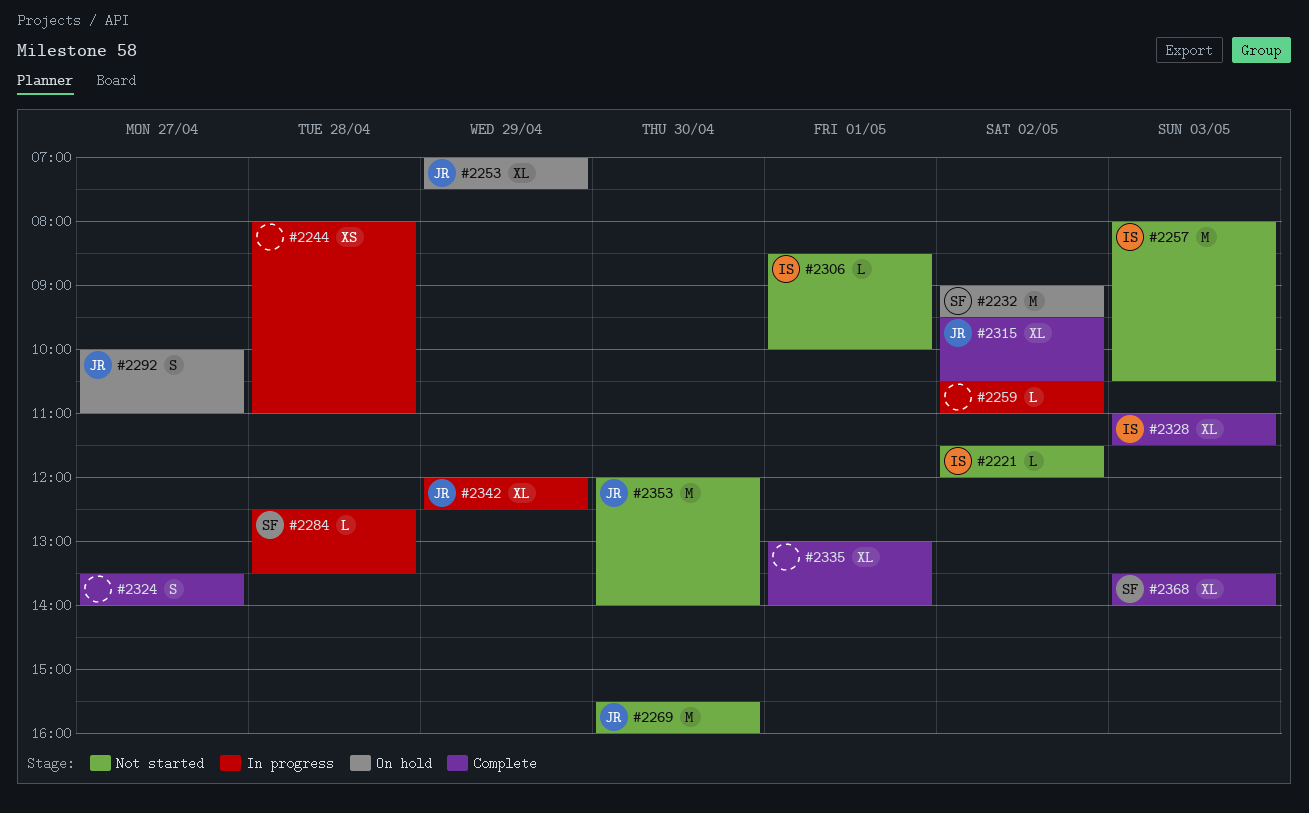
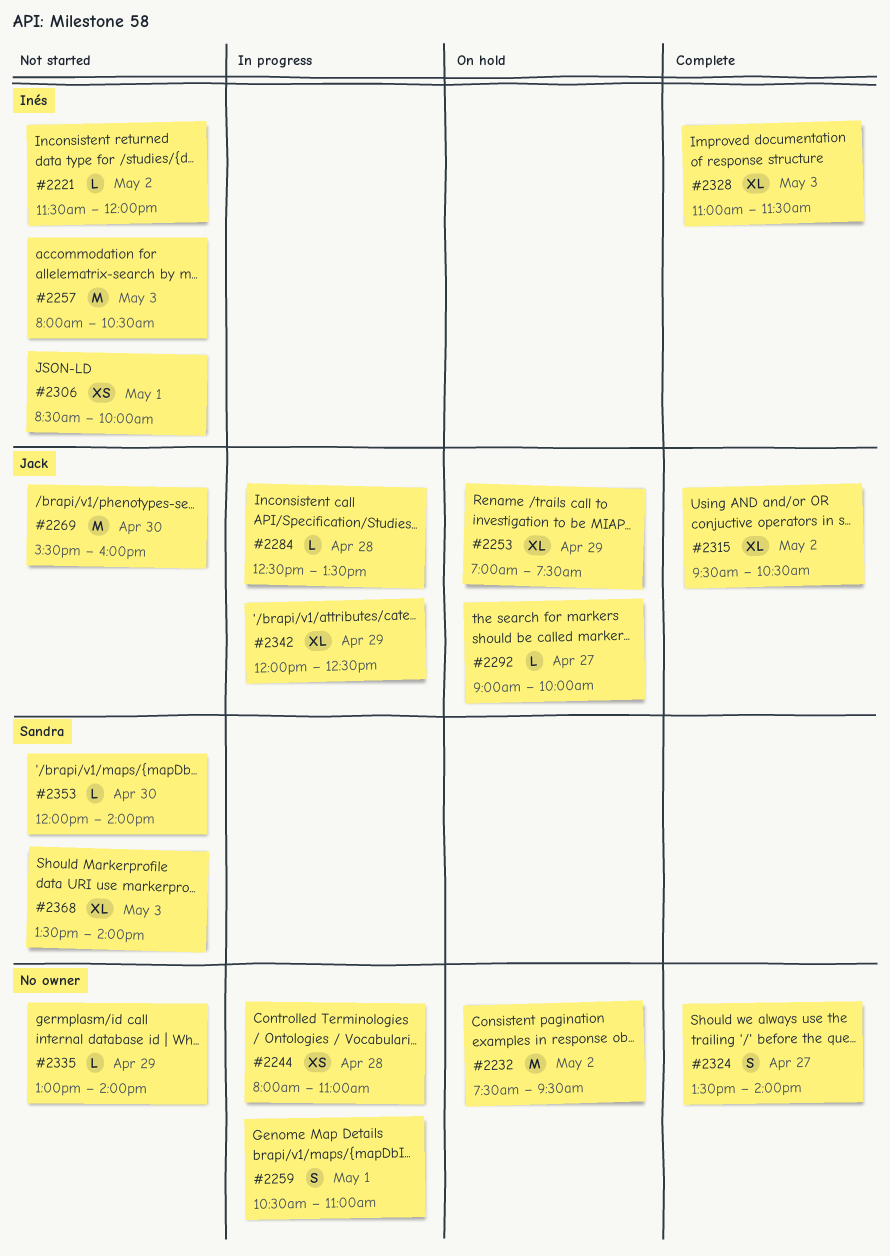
#2232, owner: Sandra -> none
#2232, begins: 09:00 -> 07:30
#2259, estimate: L -> S
#2259, day: May 2 -> May 1
#2284, owner: Sandra -> Jack
#2292, estimate: S -> L
#2292, begins: 10:00 -> 09:00
#2292, ends: 11:00 -> 10:00
#2306, estimate: L -> XS
#2335, status: Complete -> Not started
#2335, estimate: XL -> L
#2335, day: May 1 -> Apr 29
#2353, owner: Jack -> Sandra
#2353, estimate: M -> L
#2368, status: Complete -> Not started

